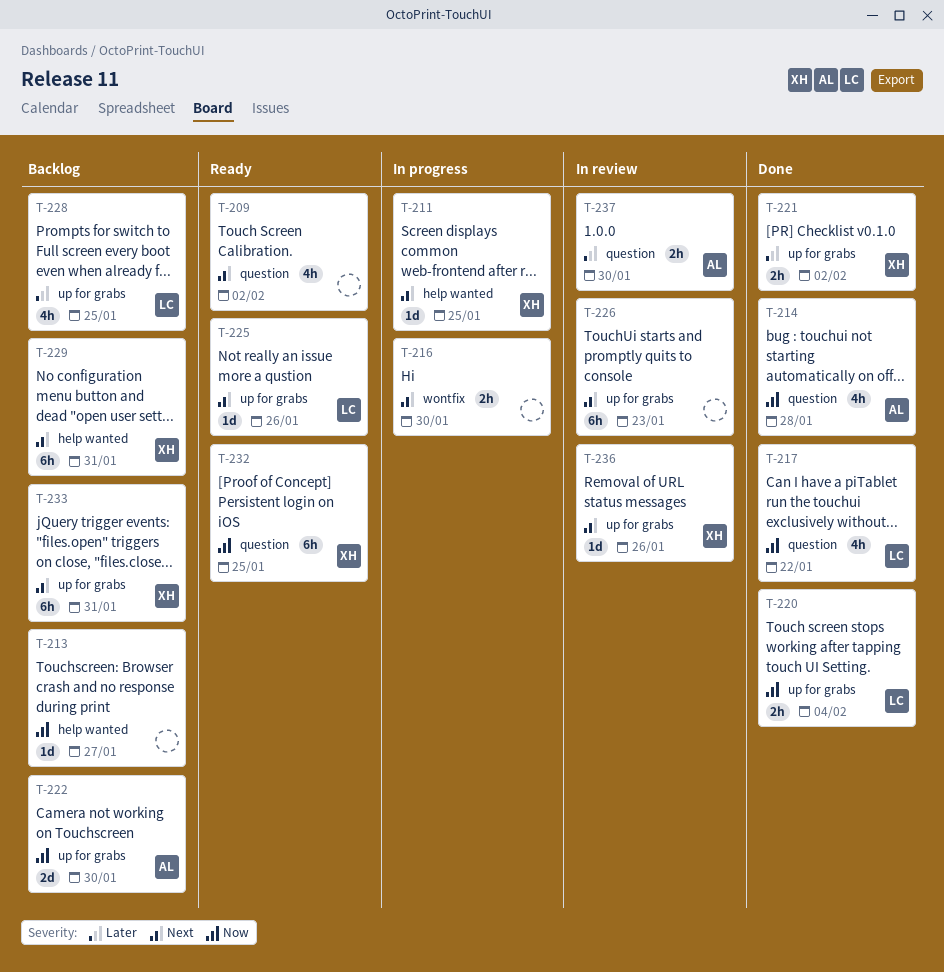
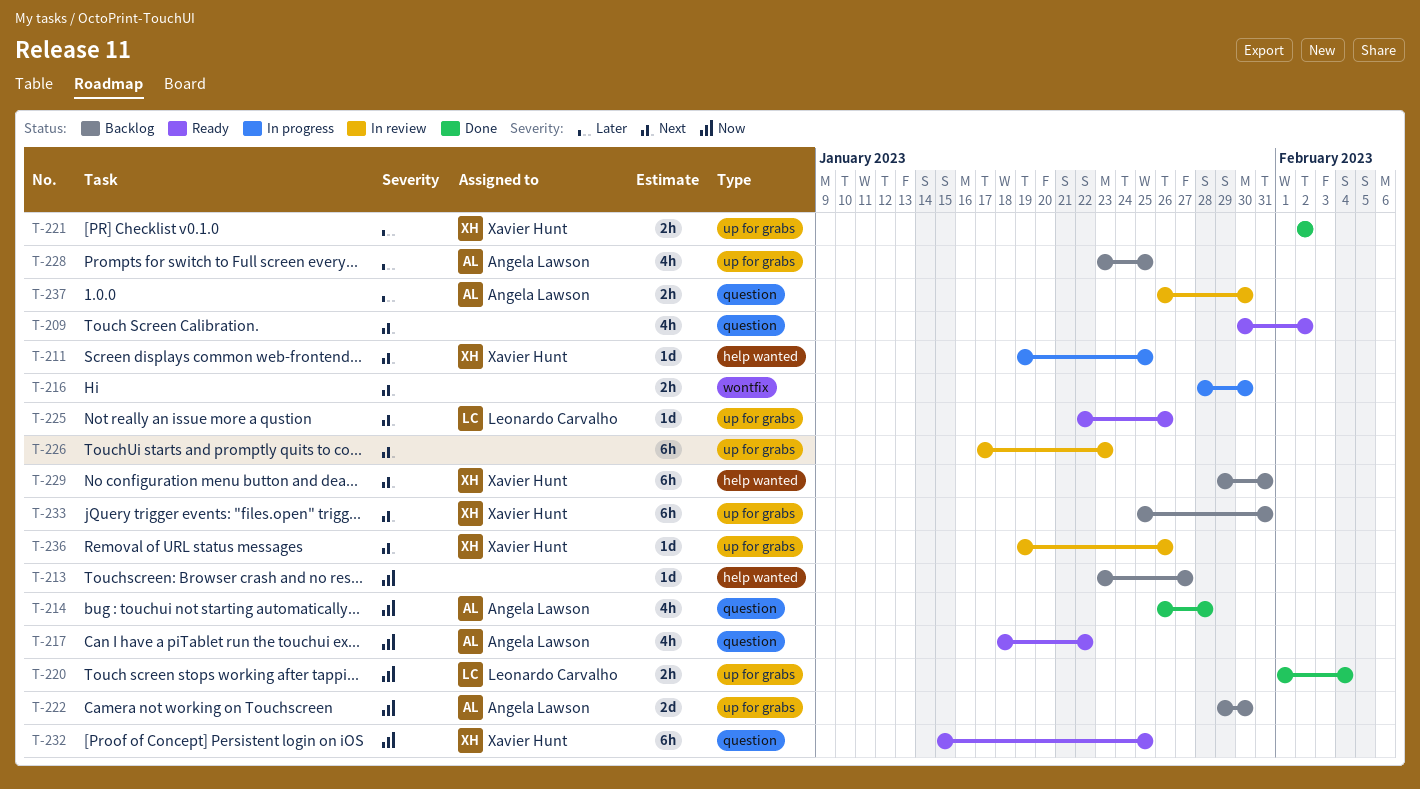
T-217, status: Done -> Ready
T-217, owner: Leonardo Carvalho -> Angela Lawson
T-228, owner: Leonardo Carvalho -> Angela Lawson

